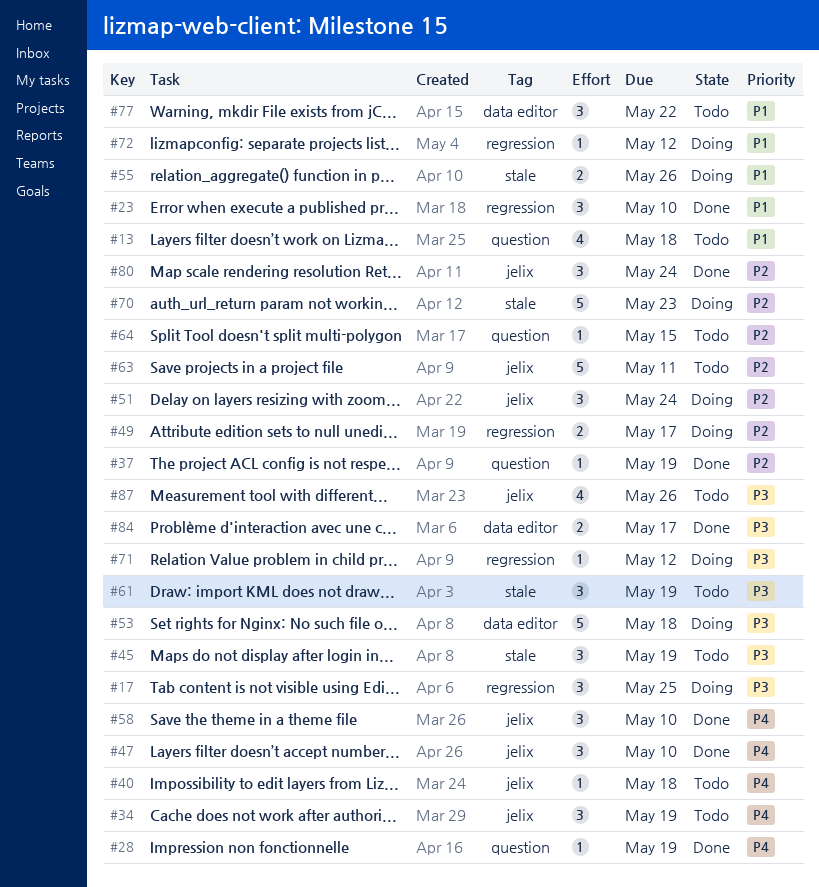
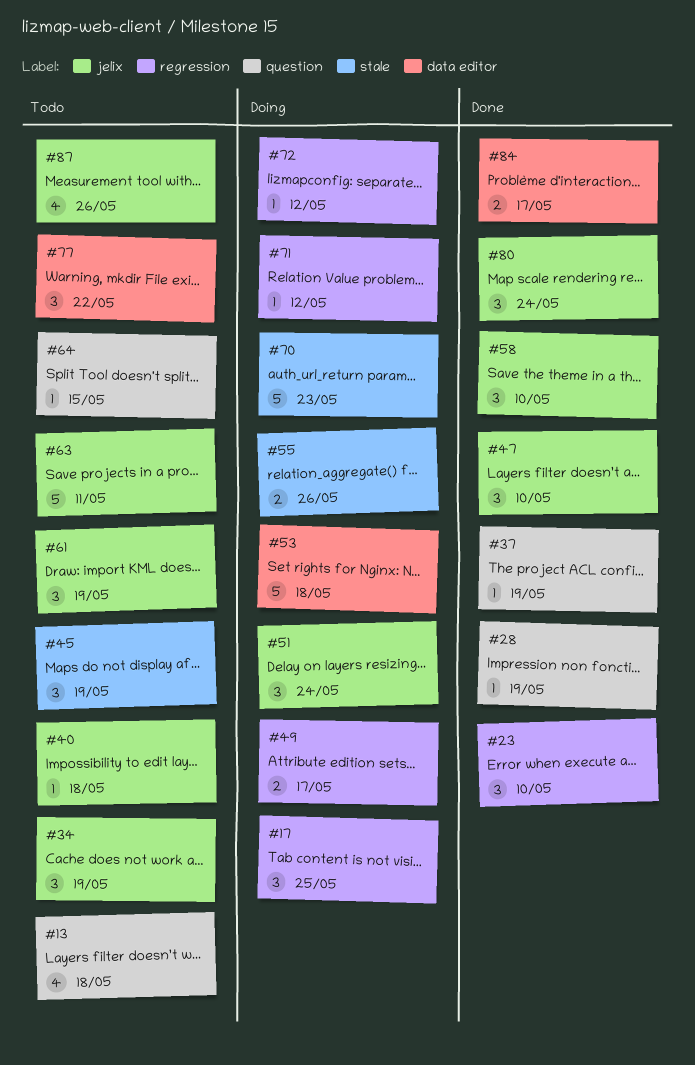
#61, label: stale -> jelix

